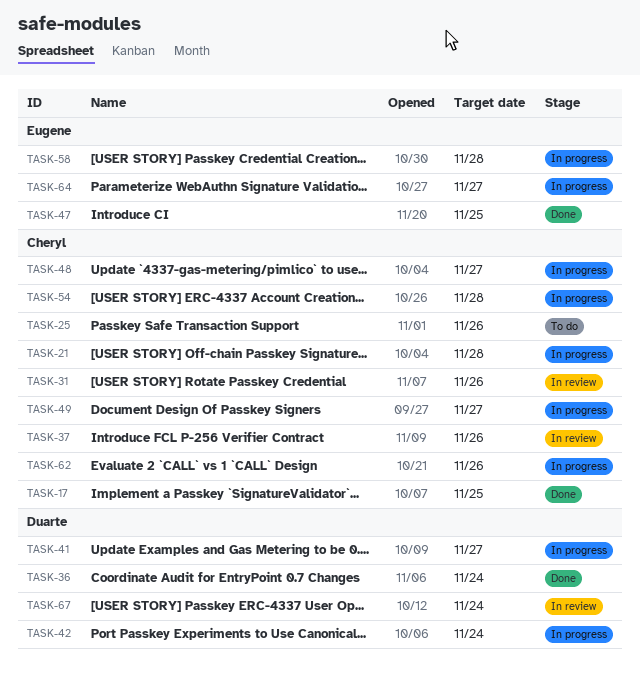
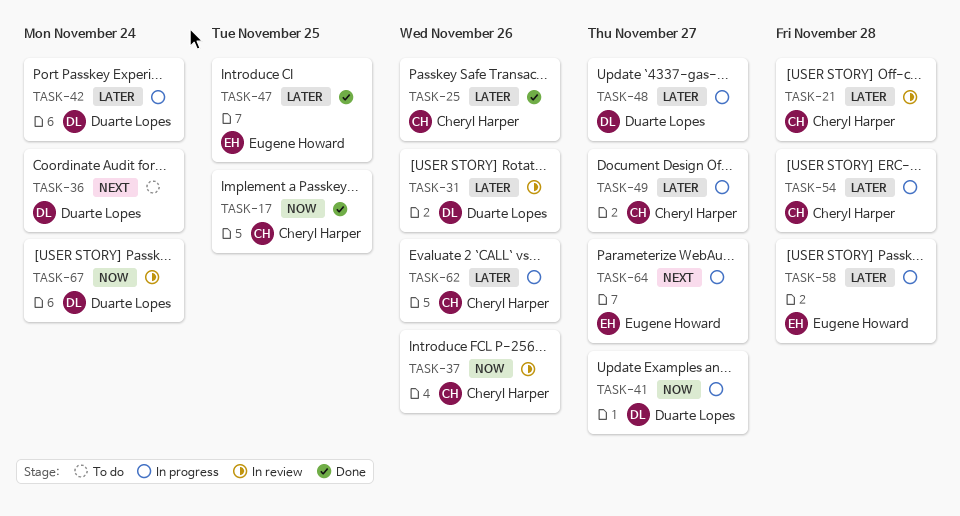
TASK-21, status: In progress -> In review
TASK-25, status: To do -> Done
TASK-31, owner: Cheryl Harper -> Duarte Lopes
TASK-36, status: Done -> To do
TASK-48, owner: Cheryl Harper -> Duarte Lopes

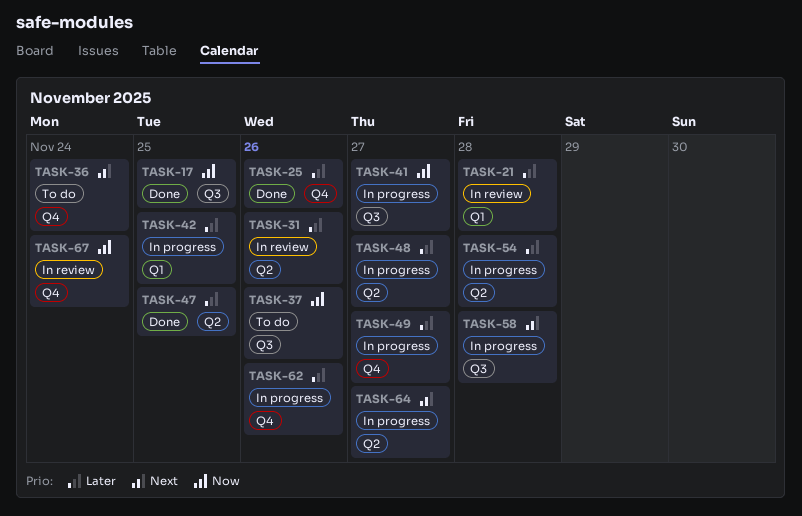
TASK-37, status: In review -> To do
TASK-42, due: Nov 24 -> Nov 25
TASK-58, priority: Later -> Next

